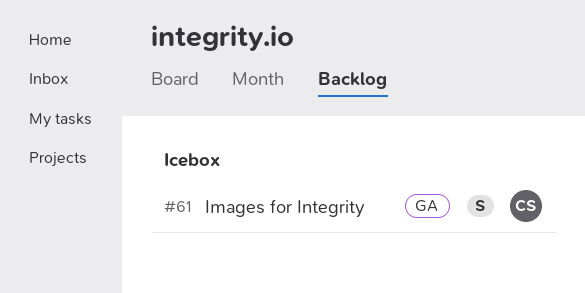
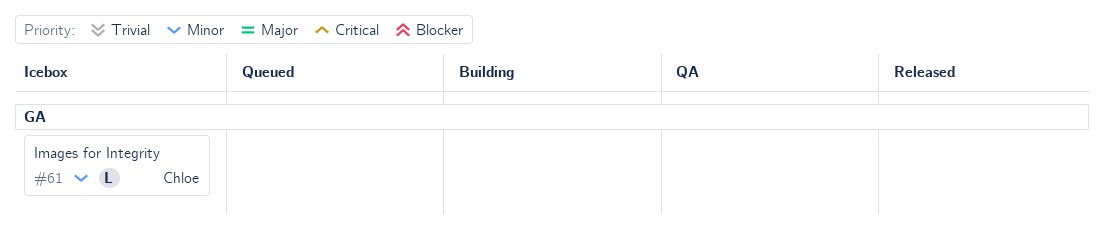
#61, estimate: S -> L

